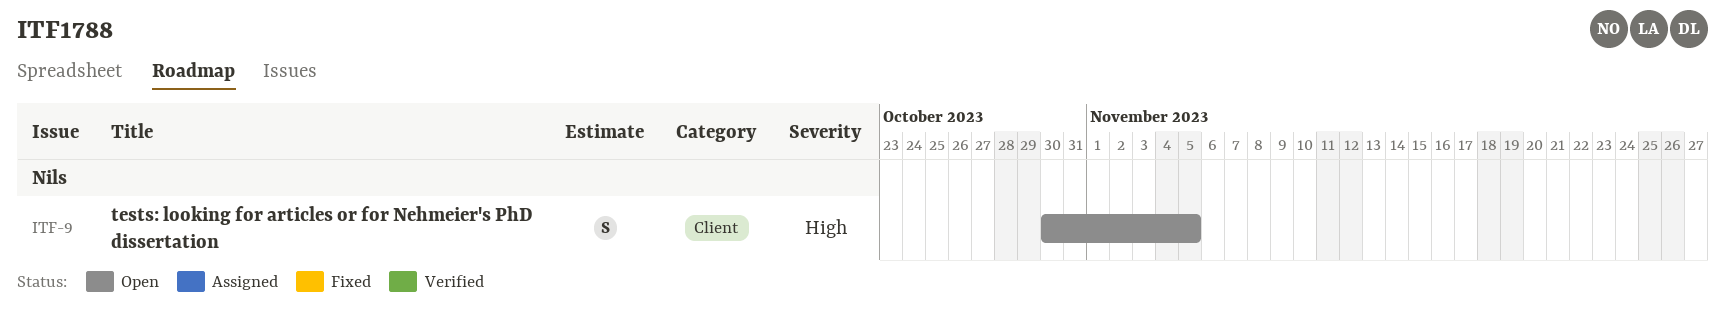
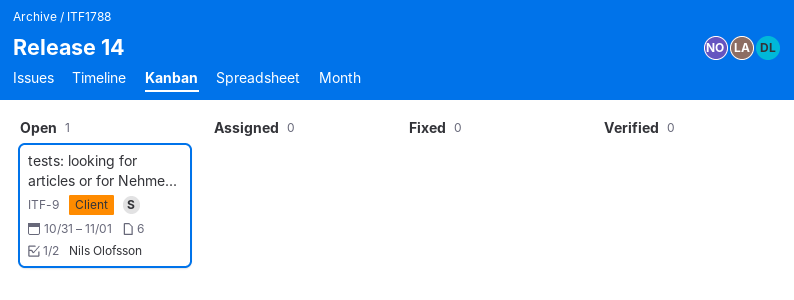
ITF-9, start: Oct 30 -> Oct 31
ITF-9, due: Nov 5 -> Nov 1

